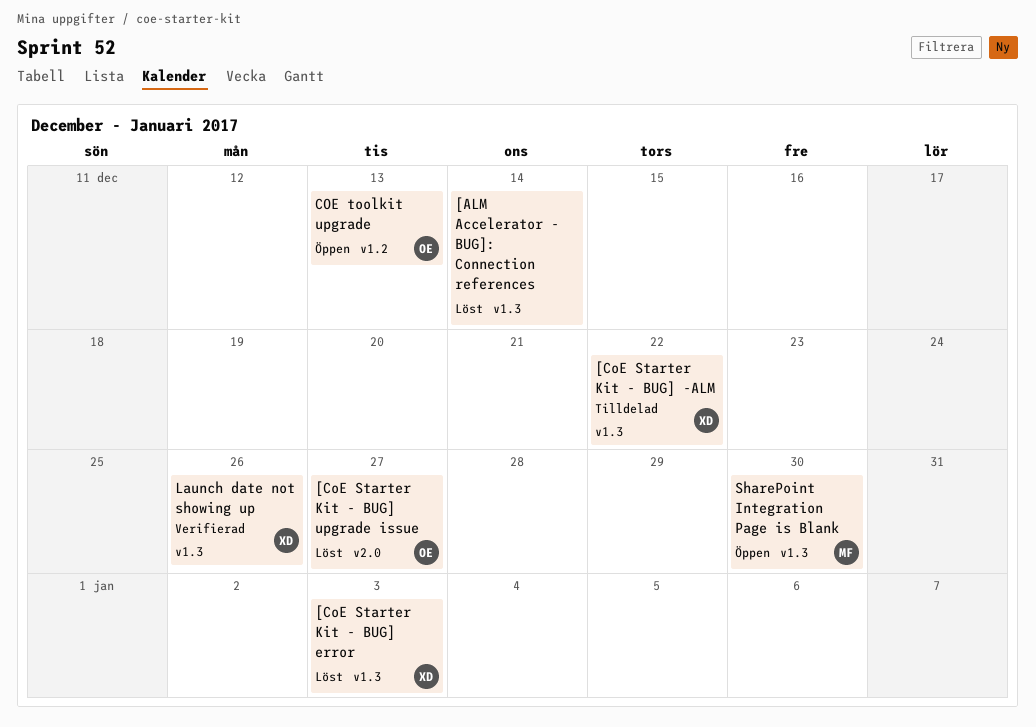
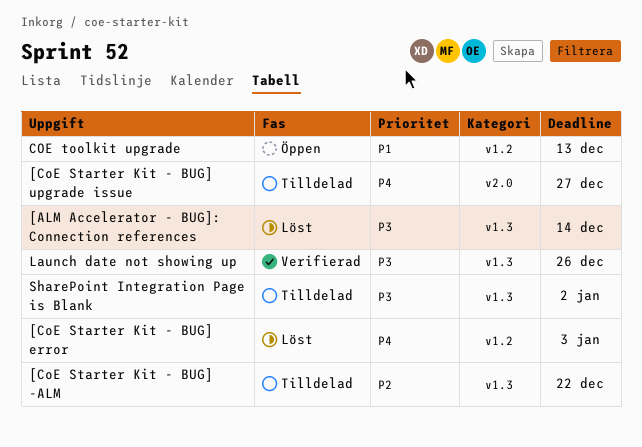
[CoE Starter Kit - BUG] error, label: v1.3 -> v1.2
[CoE Starter Kit - BUG] upgrade issue, status: Löst -> Tilldelad
SharePoint Integration Page is Blank, status: Öppen -> Tilldelad
SharePoint Integration Page is Blank, due: Dec 30 -> Jan 2

